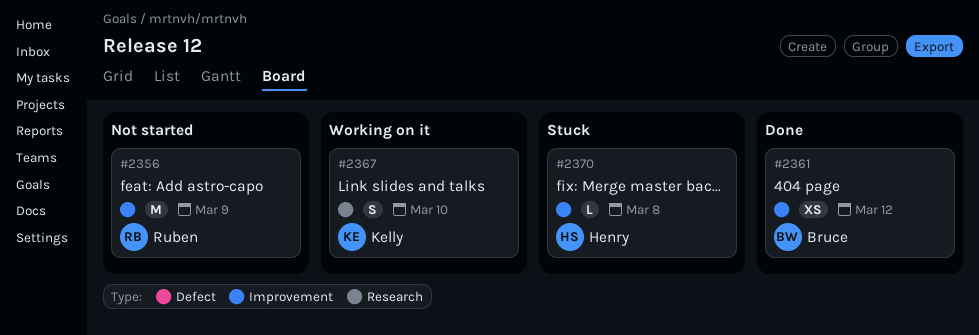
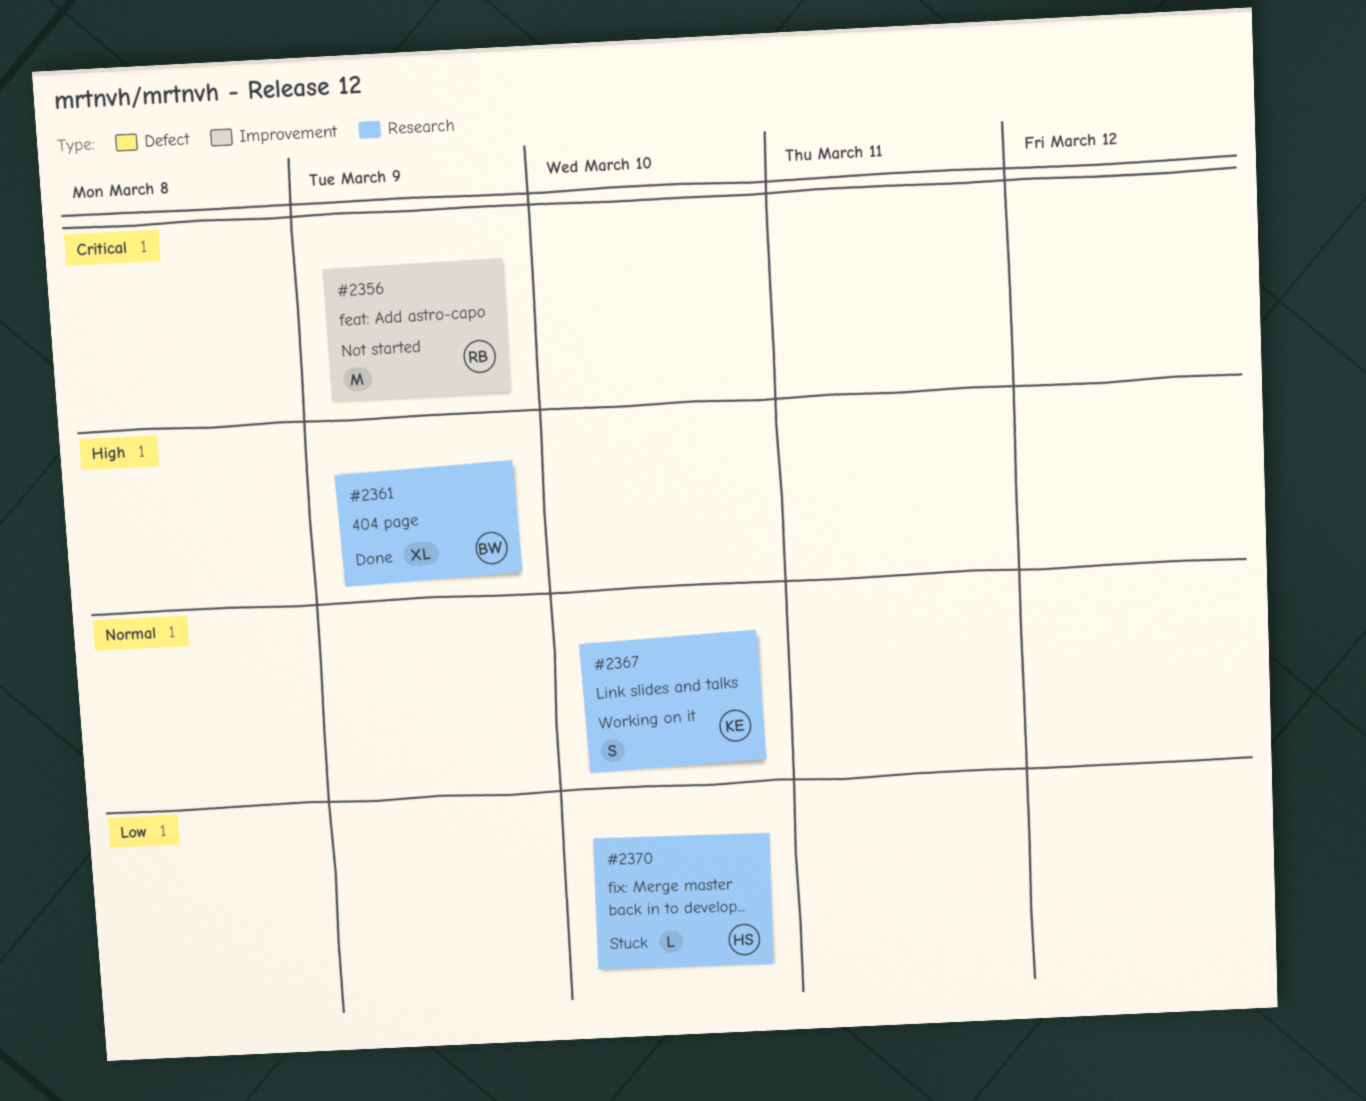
#2361, label: Improvement -> Research
#2361, estimate: XS -> XL
#2361, due: Mar 12 -> Mar 9
#2370, label: Improvement -> Research
#2370, due: Mar 8 -> Mar 10

